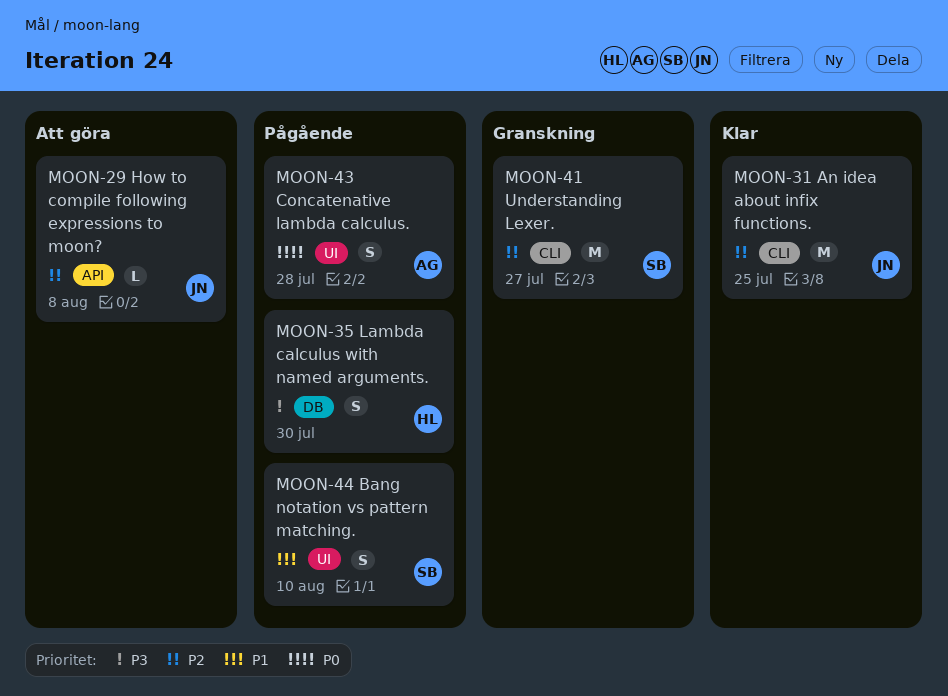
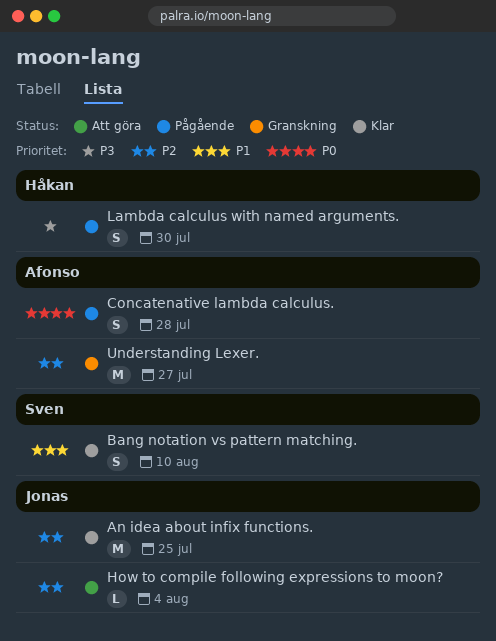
Bang notation vs pattern matching., status: Pågående -> Klar
How to compile following expressions to moon?, due: Aug 8 -> Aug 4
Understanding Lexer., owner: Sven -> Afonso

